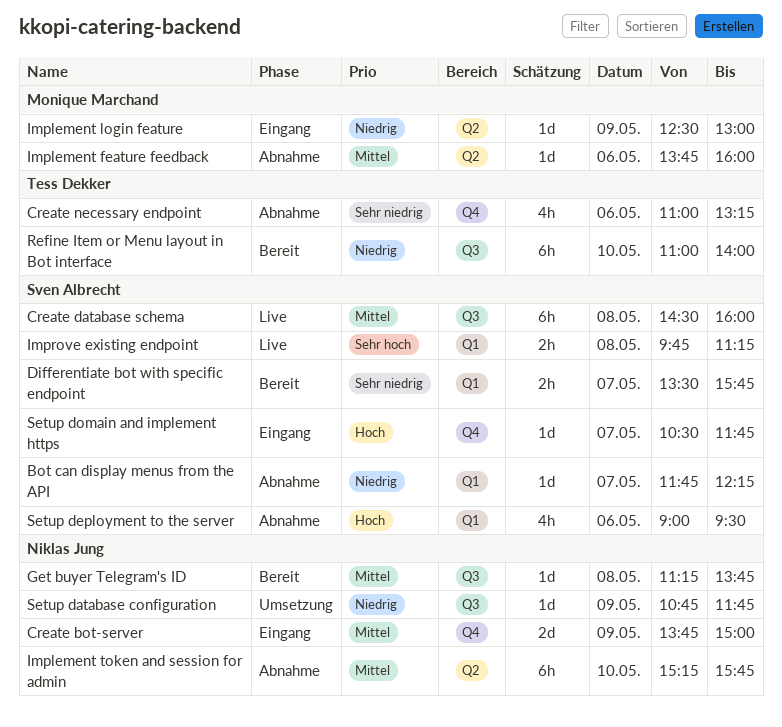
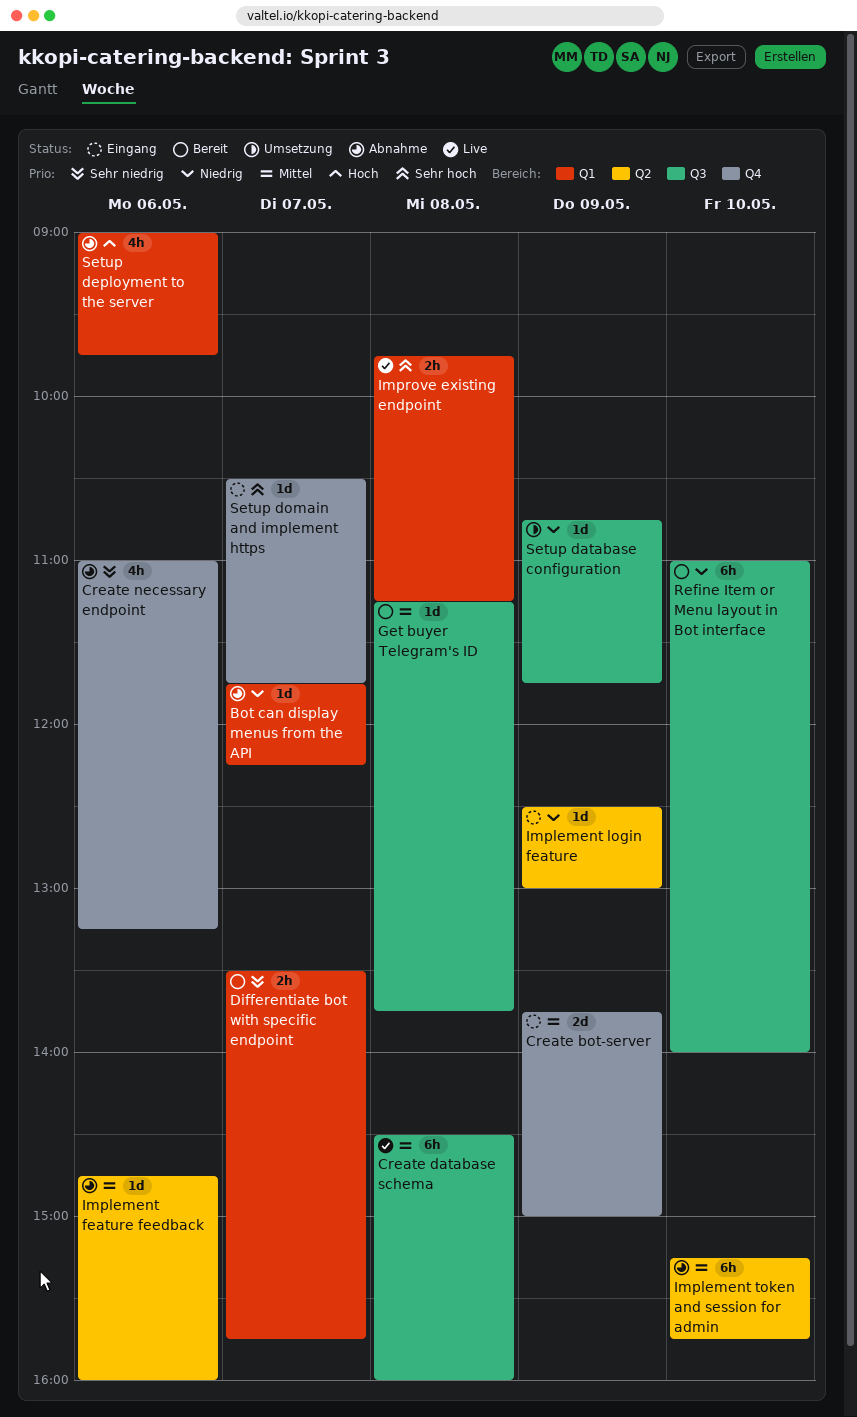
Implement feature feedback, begins: 13:45 -> 14:45
Setup deployment to the server, ends: 09:30 -> 09:45
Setup domain and implement https, priority: Hoch -> Sehr hoch

